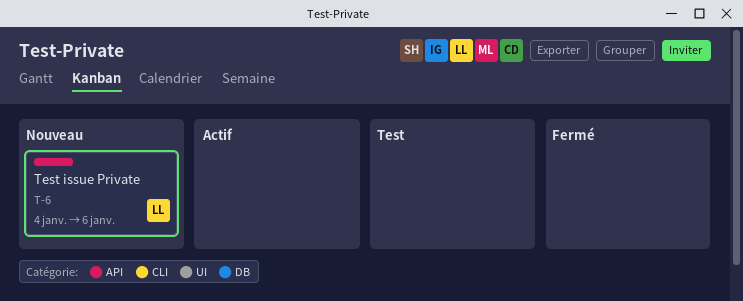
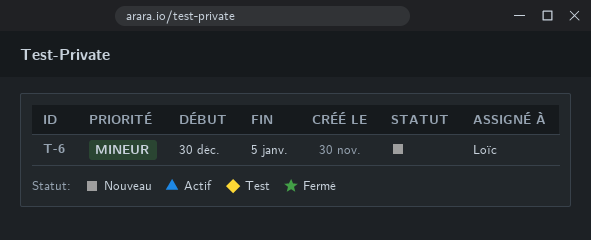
T-6, start: Jan 4 -> Dec 30
T-6, due: Jan 6 -> Jan 5

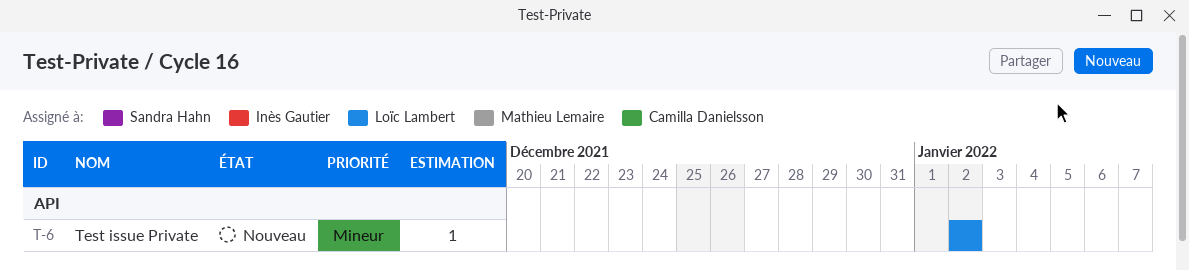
T-6, start: Dec 30 -> Jan 2
T-6, due: Jan 5 -> Jan 2

